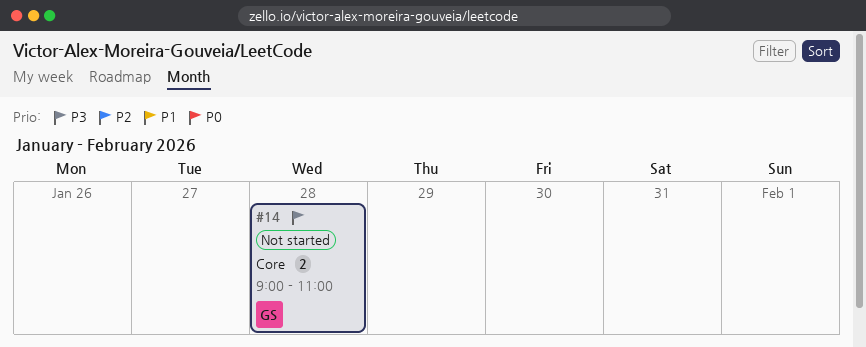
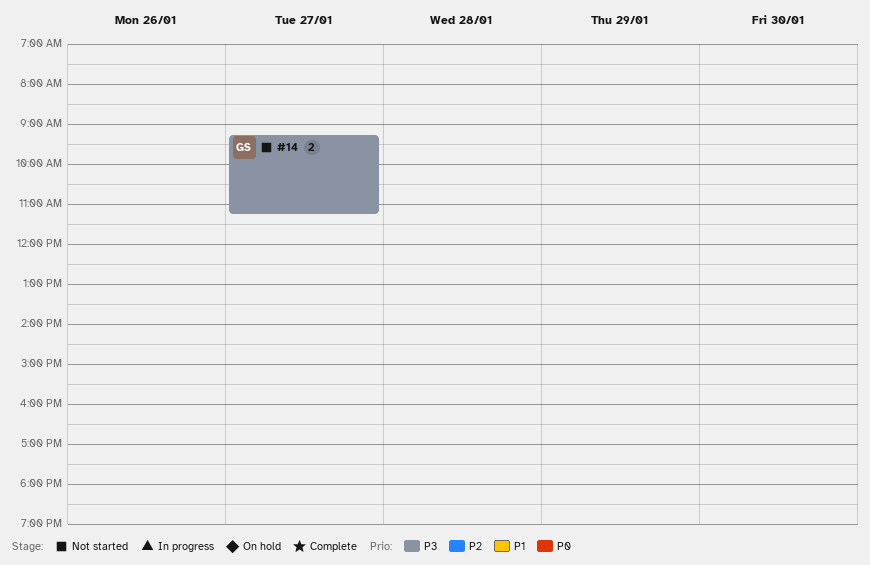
#14, day: Jan 28 -> Jan 27
#14, begins: 09:00 -> 09:15
#14, ends: 11:00 -> 11:15

